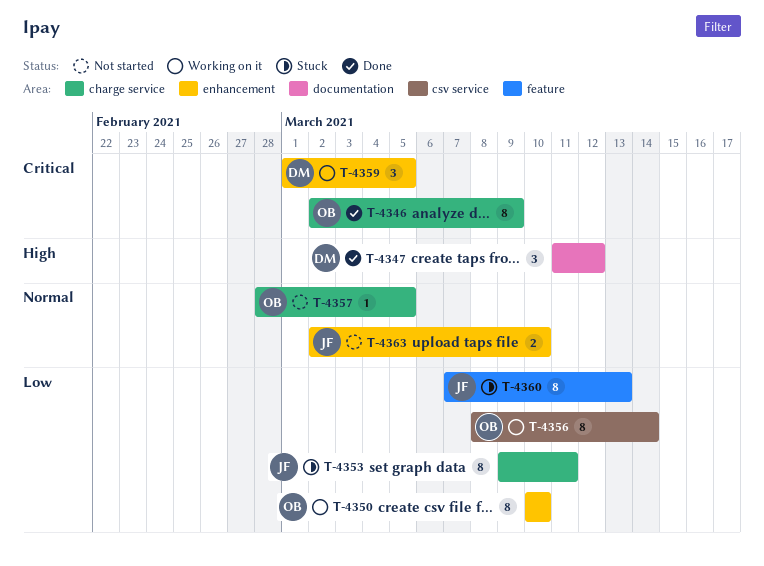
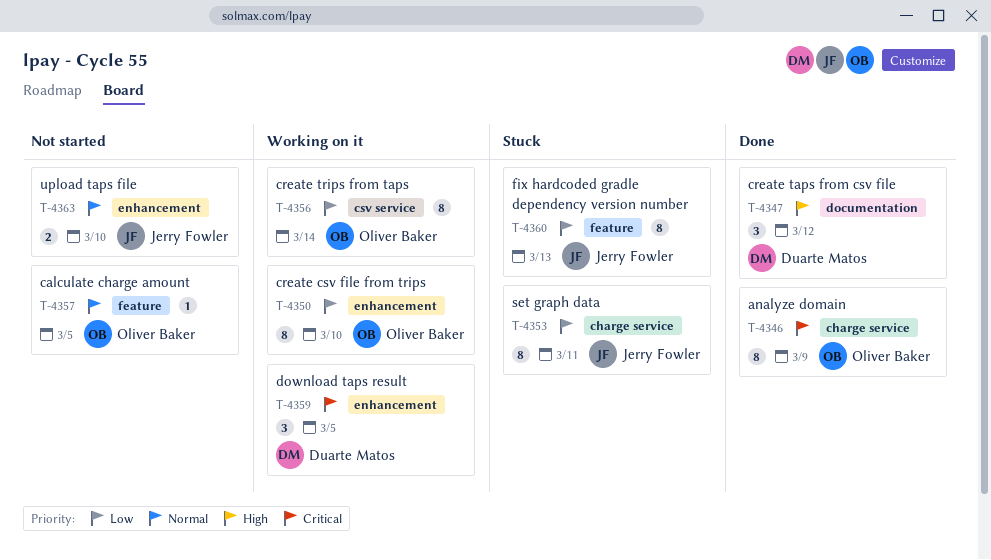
T-4357, label: charge service -> feature

